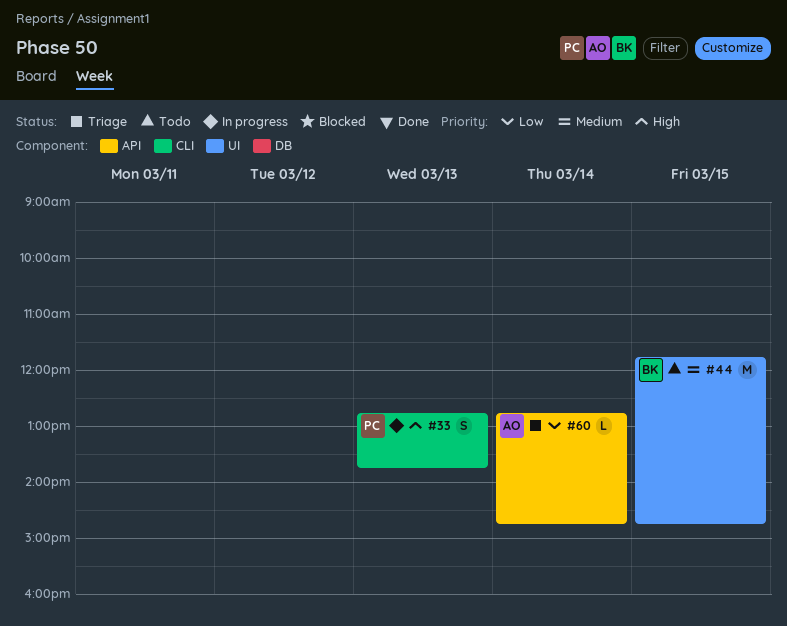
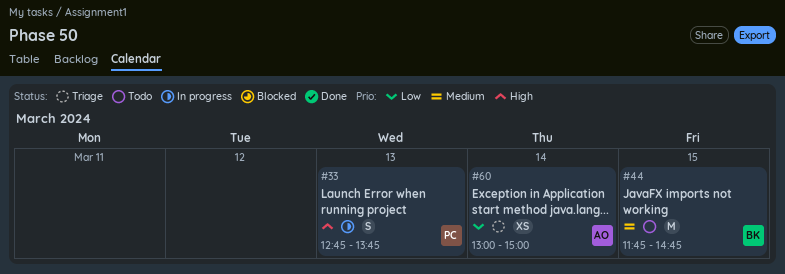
#60, estimate: L -> XS
#60, begins: 12:45 -> 13:00
#60, ends: 14:45 -> 15:00

